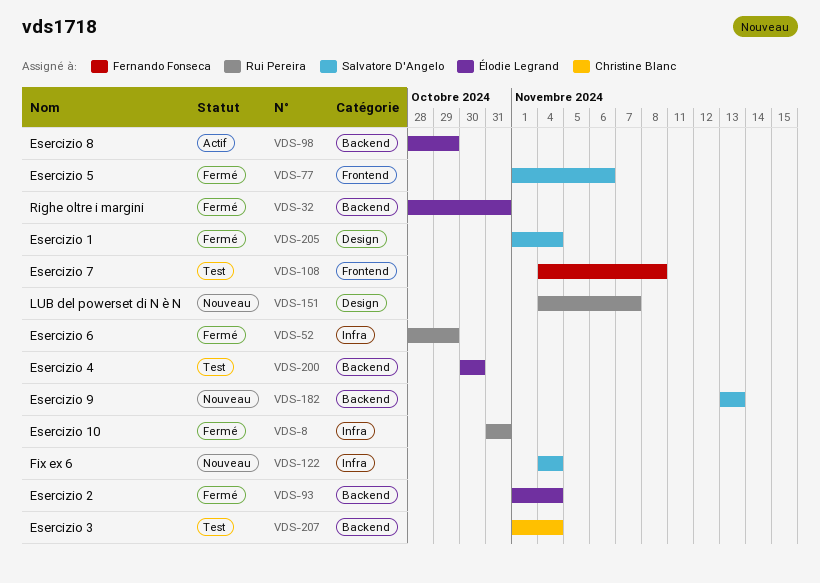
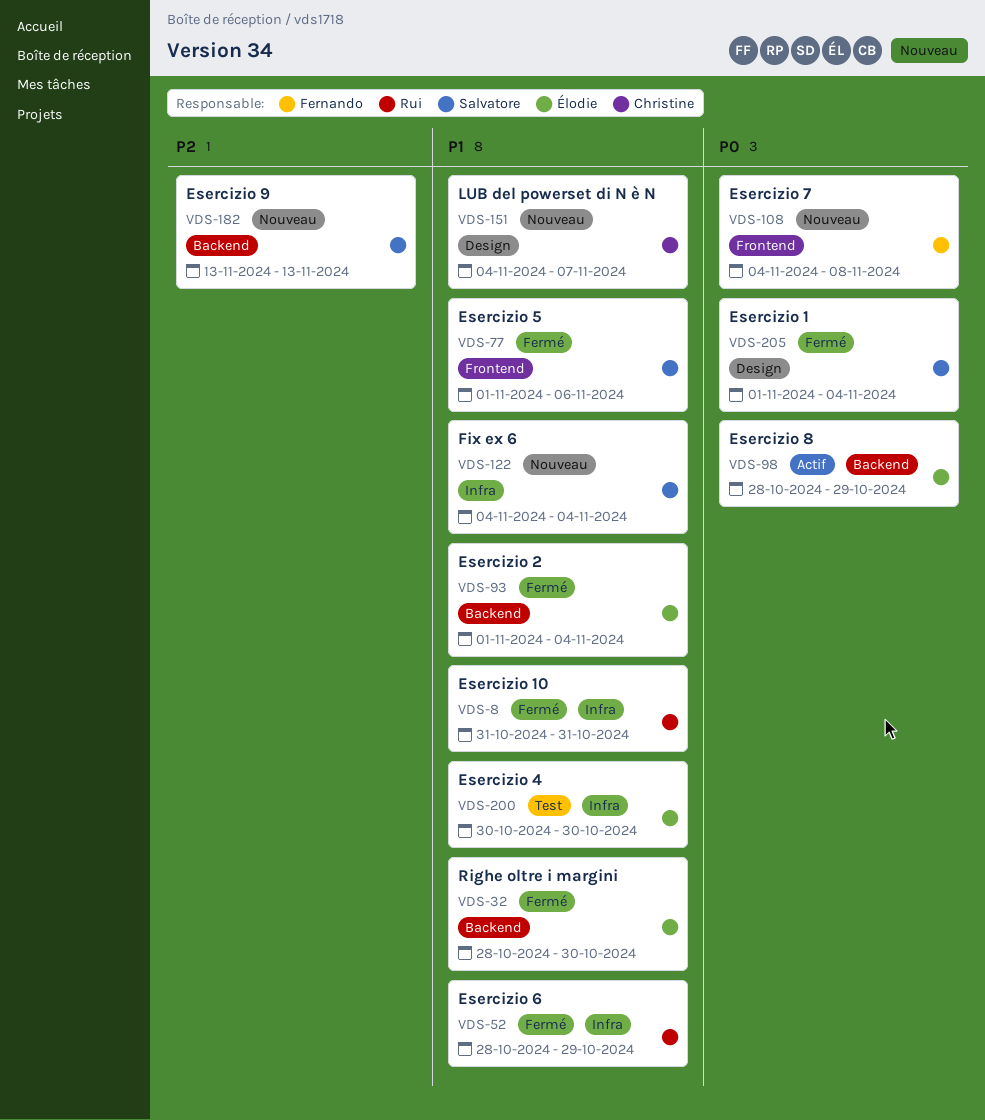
VDS-32, due: Oct 31 -> Oct 30
VDS-108, status: Test -> Nouveau
VDS-151, owner: Rui Pereira -> Christine Blanc
VDS-200, label: Backend -> Infra
VDS-207: present -> none

